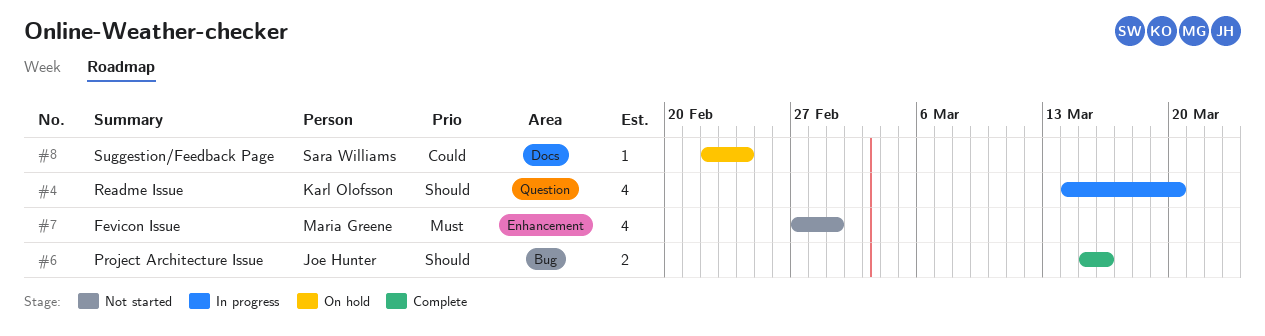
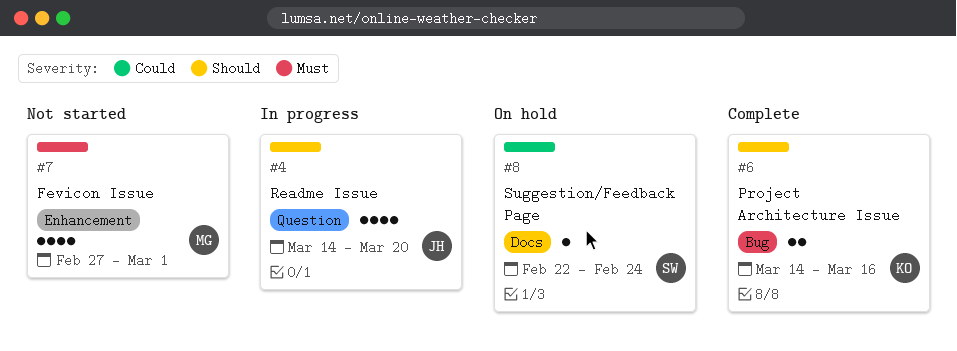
#4, owner: Karl Olofsson -> Joe Hunter
#6, owner: Joe Hunter -> Karl Olofsson
#6, start: Mar 15 -> Mar 14

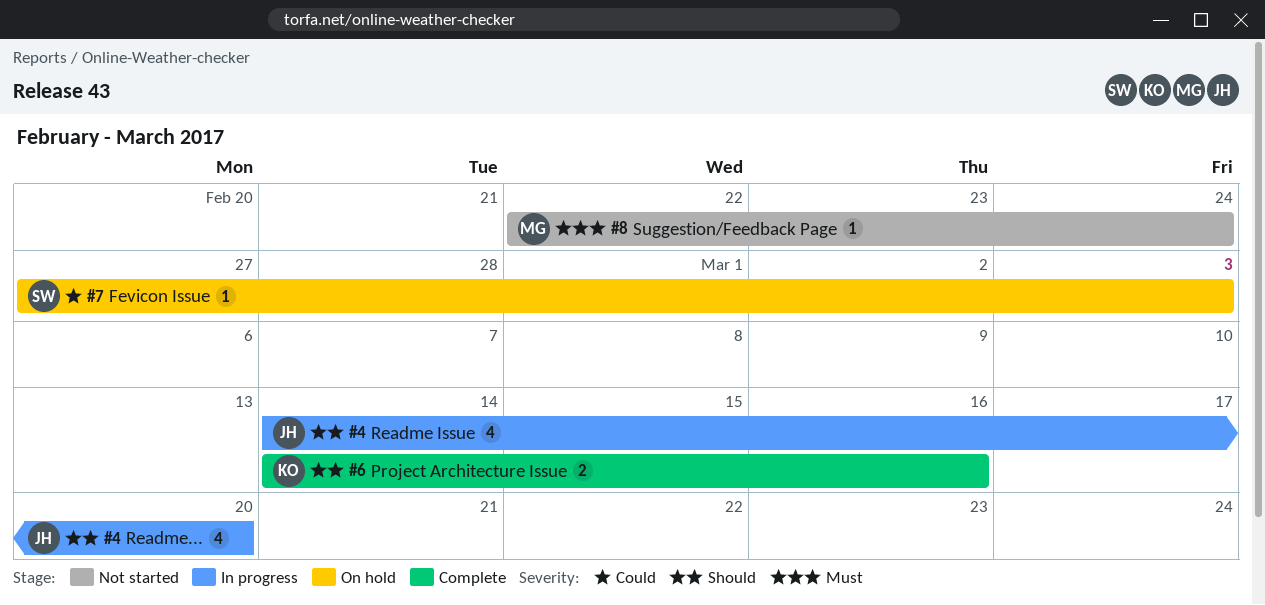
#7, status: Not started -> On hold
#7, owner: MG -> SW
#7, priority: Must -> Could
#7, estimate: 4 -> 1
#7, due: Mar 1 -> Mar 3
#8, status: On hold -> Not started
#8, owner: SW -> MG
#8, priority: Could -> Must

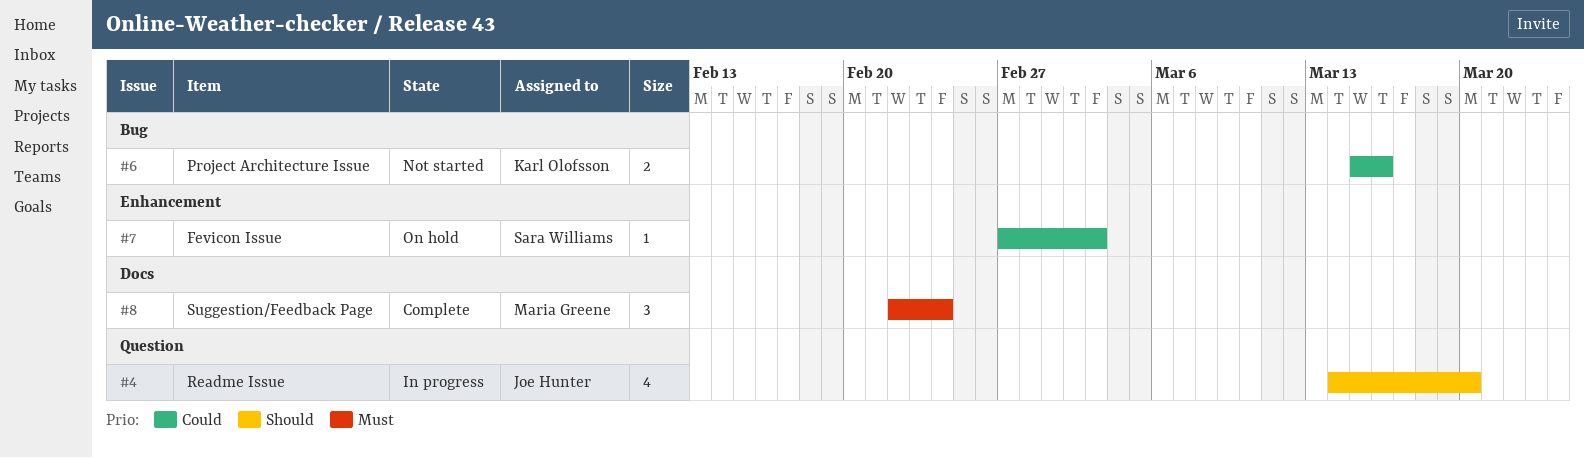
#6, status: Complete -> Not started
#6, priority: Should -> Could
#6, start: Mar 14 -> Mar 15
#8, status: Not started -> Complete
#8, estimate: 1 -> 3

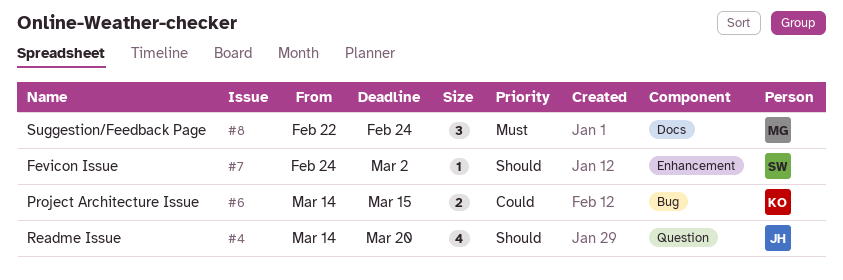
#6, start: Mar 15 -> Mar 14
#6, due: Mar 16 -> Mar 15
#7, priority: Could -> Should
#7, start: Feb 27 -> Feb 24
#7, due: Mar 3 -> Mar 2

